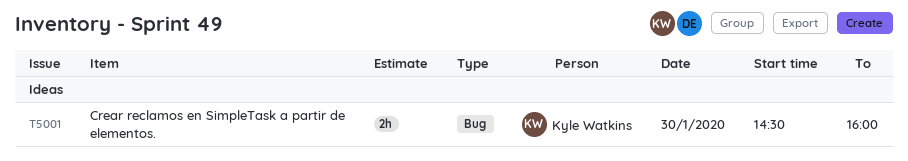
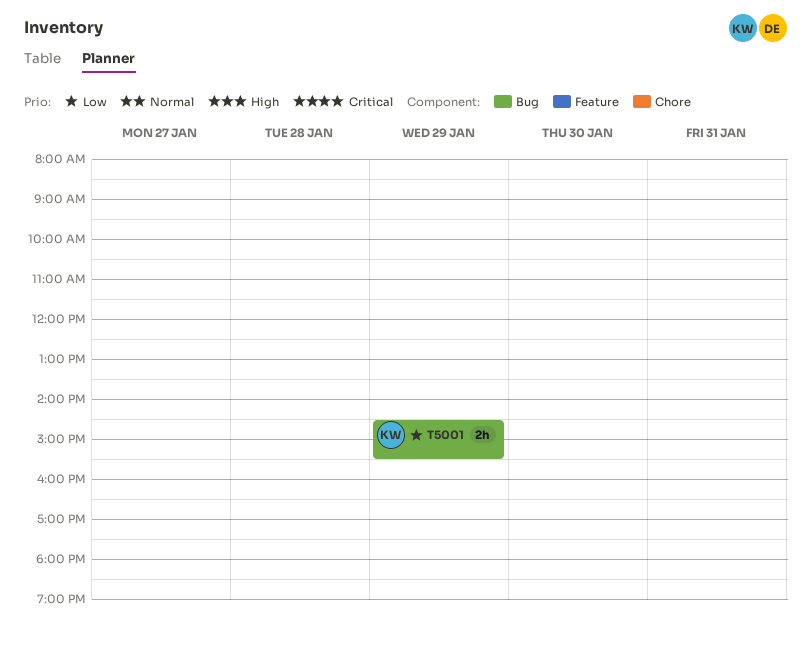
T5001, day: Jan 30 -> Jan 29
T5001, ends: 16:00 -> 15:30

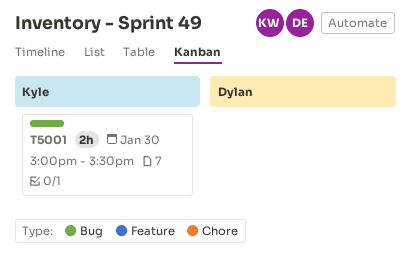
T5001, day: Jan 29 -> Jan 30
T5001, begins: 14:30 -> 15:00

